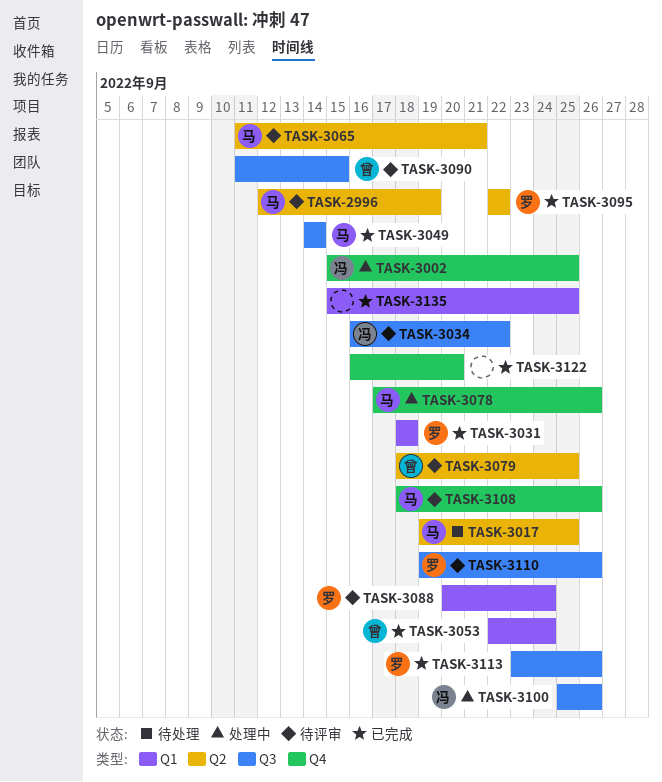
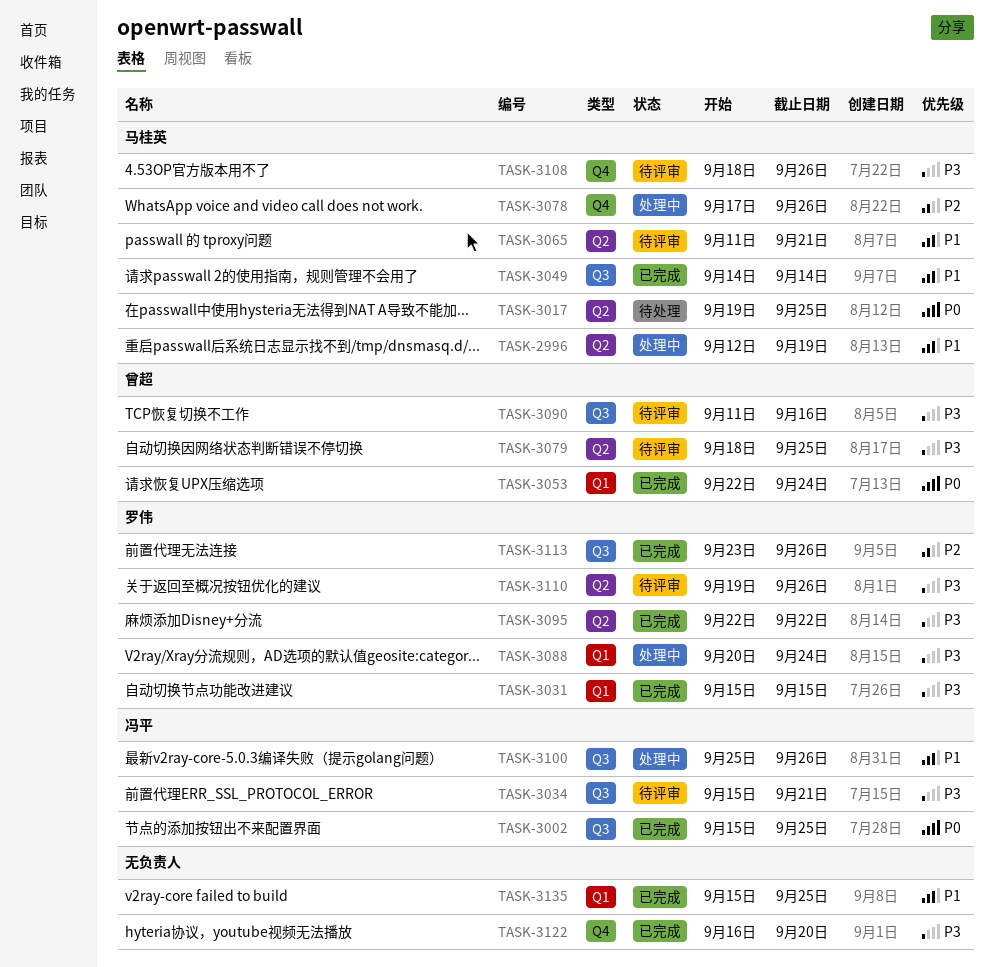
TASK-2996, status: 待评审 -> 处理中
TASK-3002, status: 处理中 -> 已完成
TASK-3002, label: Q4 -> Q3
TASK-3031, start: Sep 18 -> Sep 15
TASK-3031, due: Sep 18 -> Sep 15
TASK-3034, start: Sep 16 -> Sep 15
TASK-3034, due: Sep 22 -> Sep 21
TASK-3088, status: 待评审 -> 处理中
TASK-3090, due: Sep 15 -> Sep 16
TASK-3110, label: Q3 -> Q2

